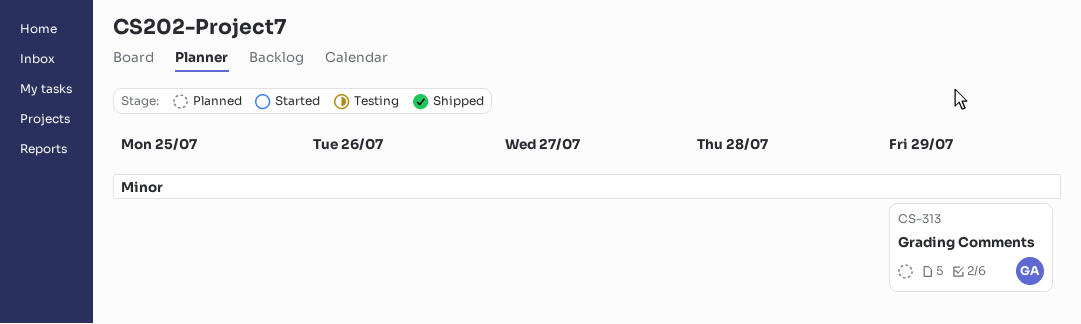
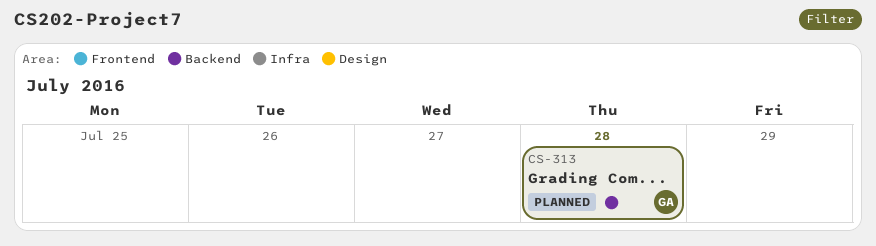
CS-313, due: Jul 29 -> Jul 28

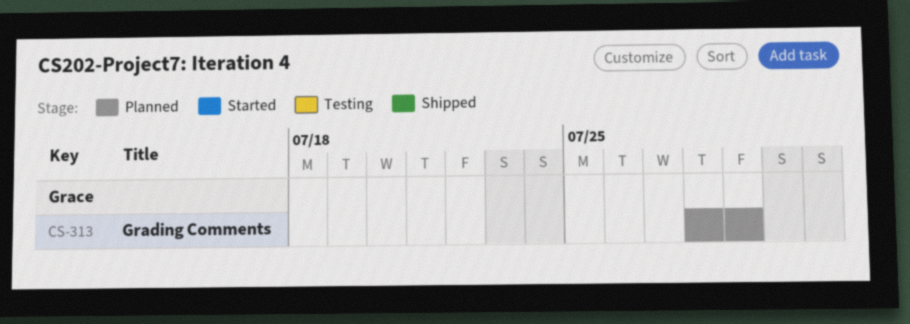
CS-313, due: Jul 28 -> Jul 29

